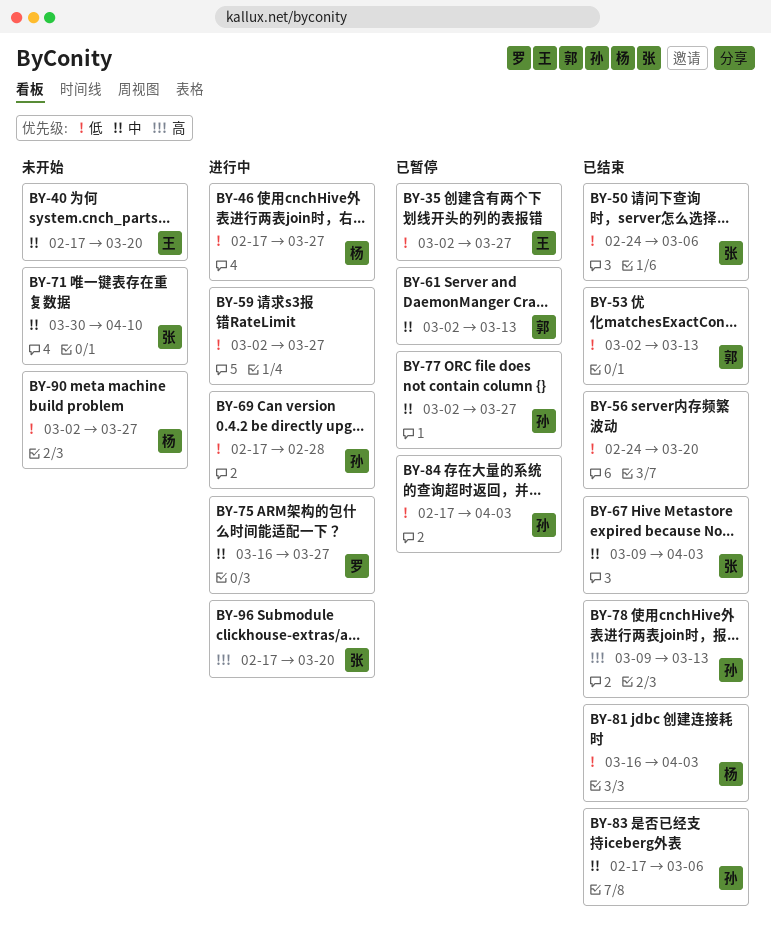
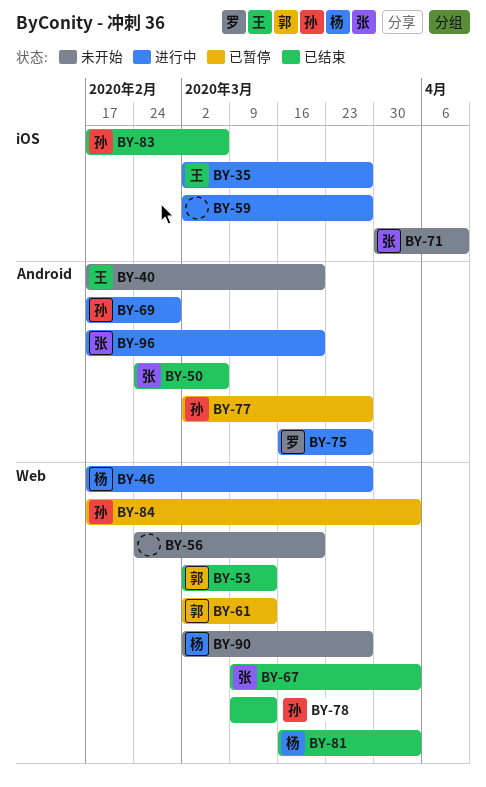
BY-35, status: 已暂停 -> 进行中
BY-56, status: 已结束 -> 未开始

